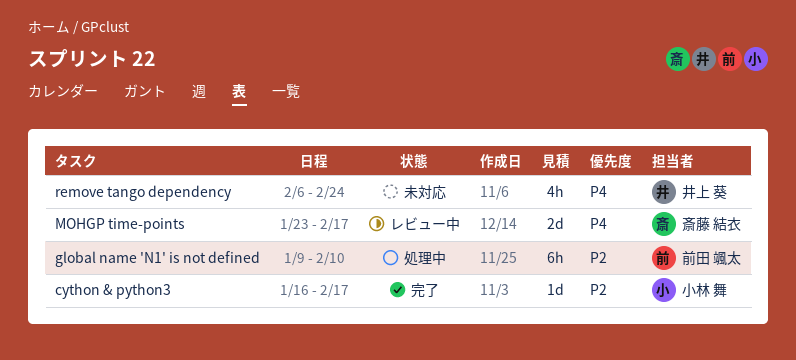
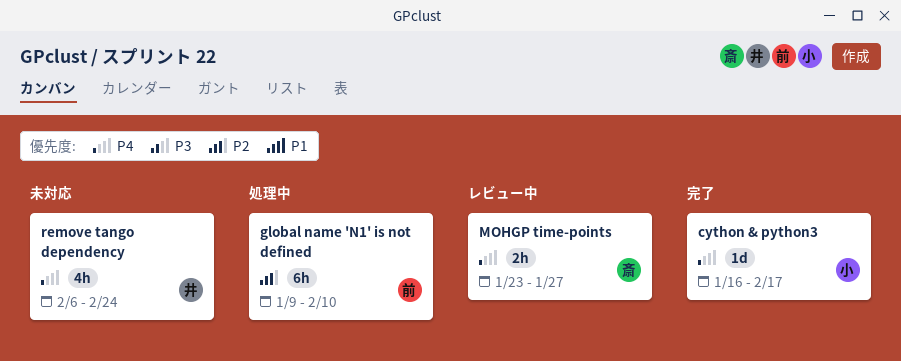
cython & python3, priority: P2 -> P4
MOHGP time-points, estimate: 2d -> 2h
MOHGP time-points, due: Feb 17 -> Jan 27

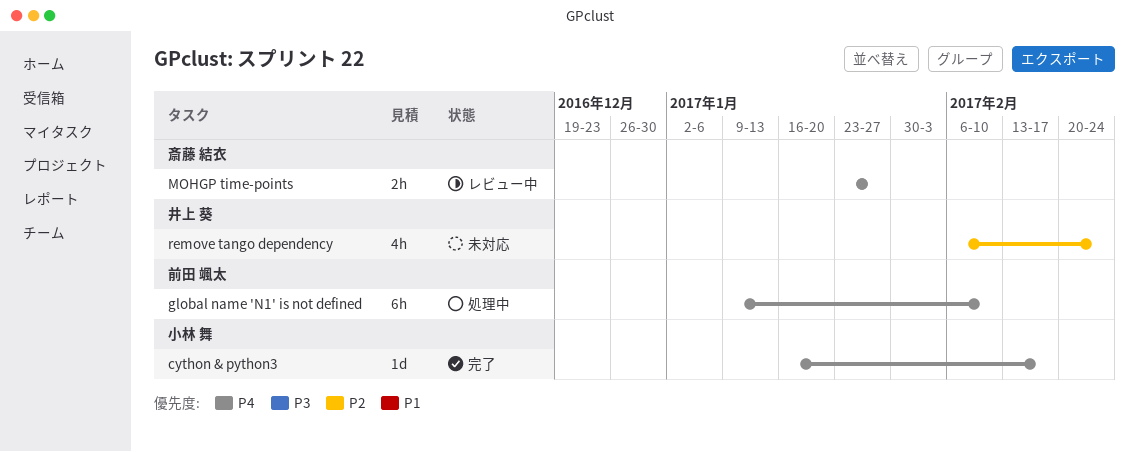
global name 'N1' is not defined, priority: P2 -> P4
remove tango dependency, priority: P4 -> P2

